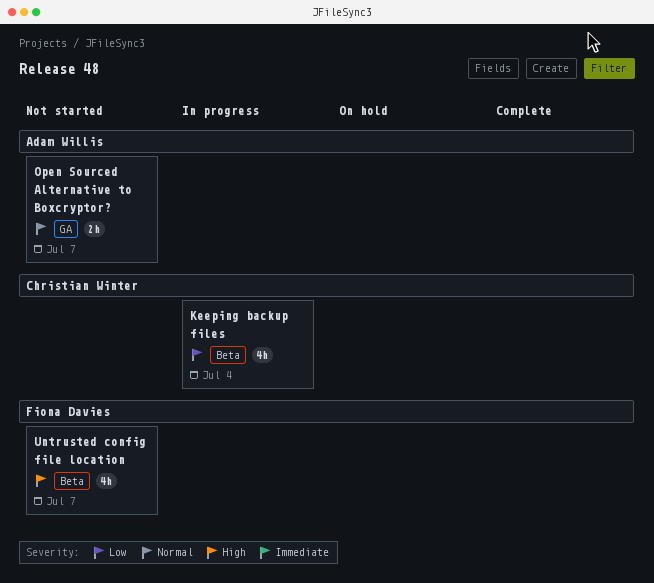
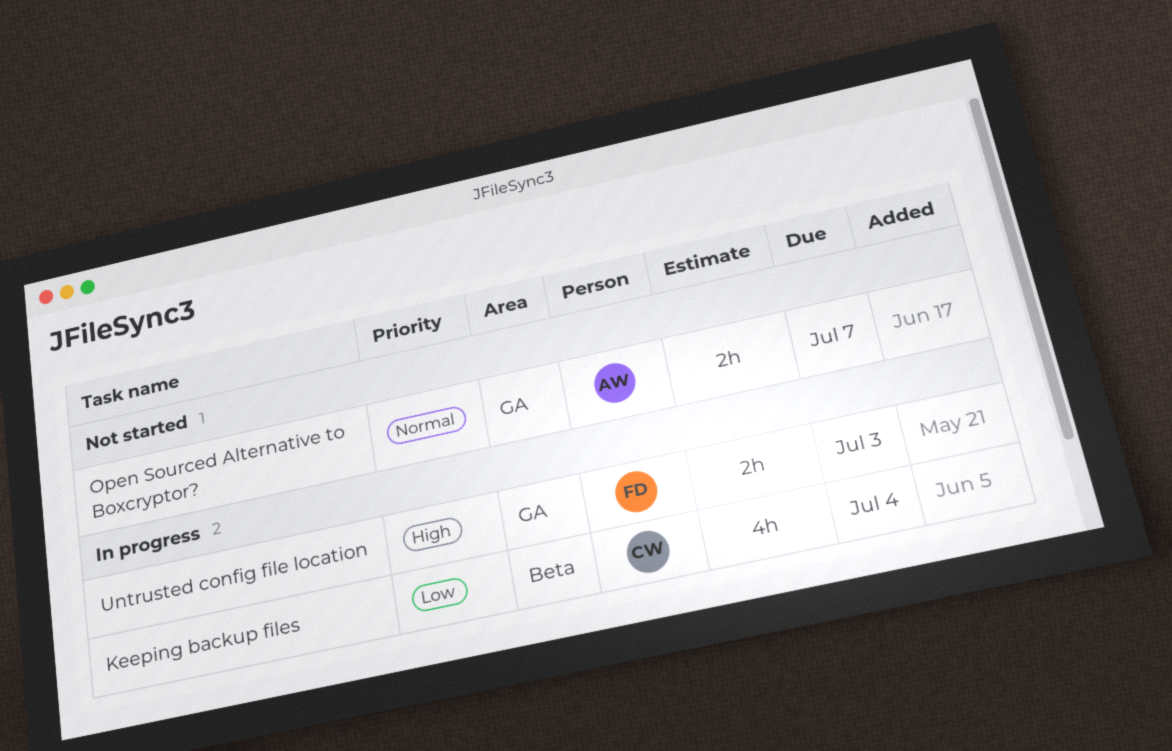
Untrusted config file location, status: Not started -> In progress
Untrusted config file location, label: Beta -> GA
Untrusted config file location, estimate: 4h -> 2h
Untrusted config file location, due: Jul 7 -> Jul 3

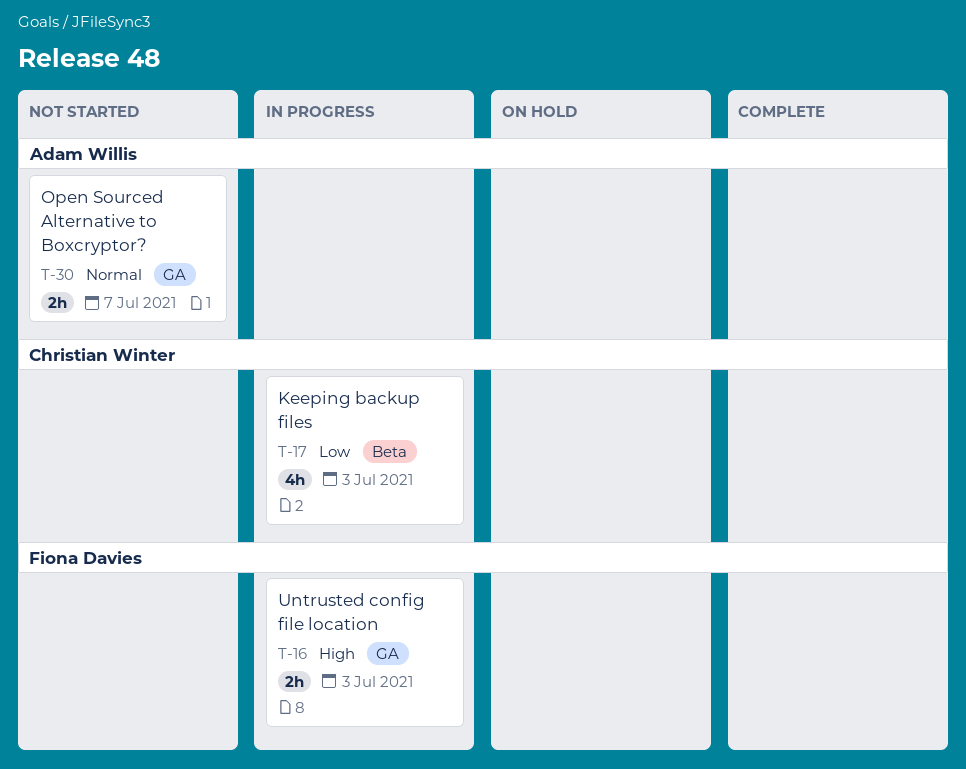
Keeping backup files, due: Jul 4 -> Jul 3

